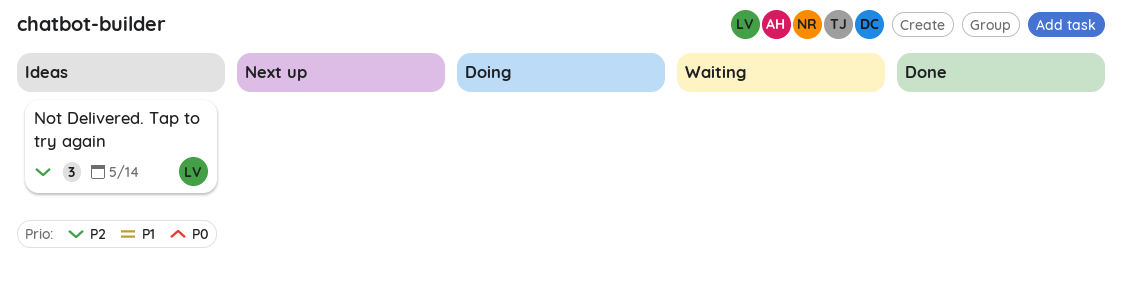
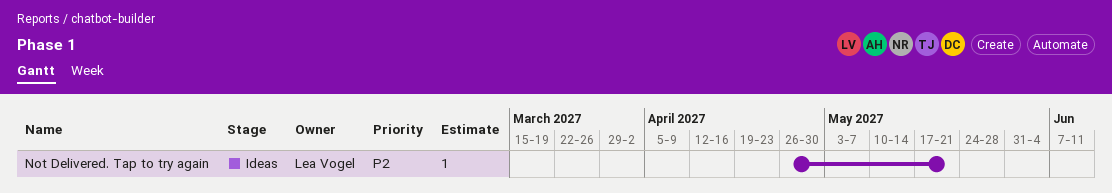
Not Delivered. Tap to try again, estimate: 3 -> 1
Not Delivered. Tap to try again, due: May 14 -> May 21

